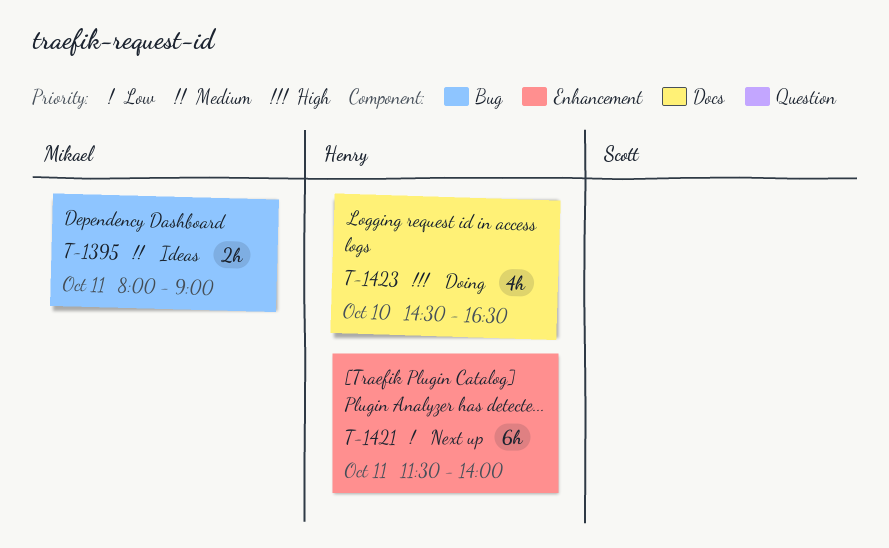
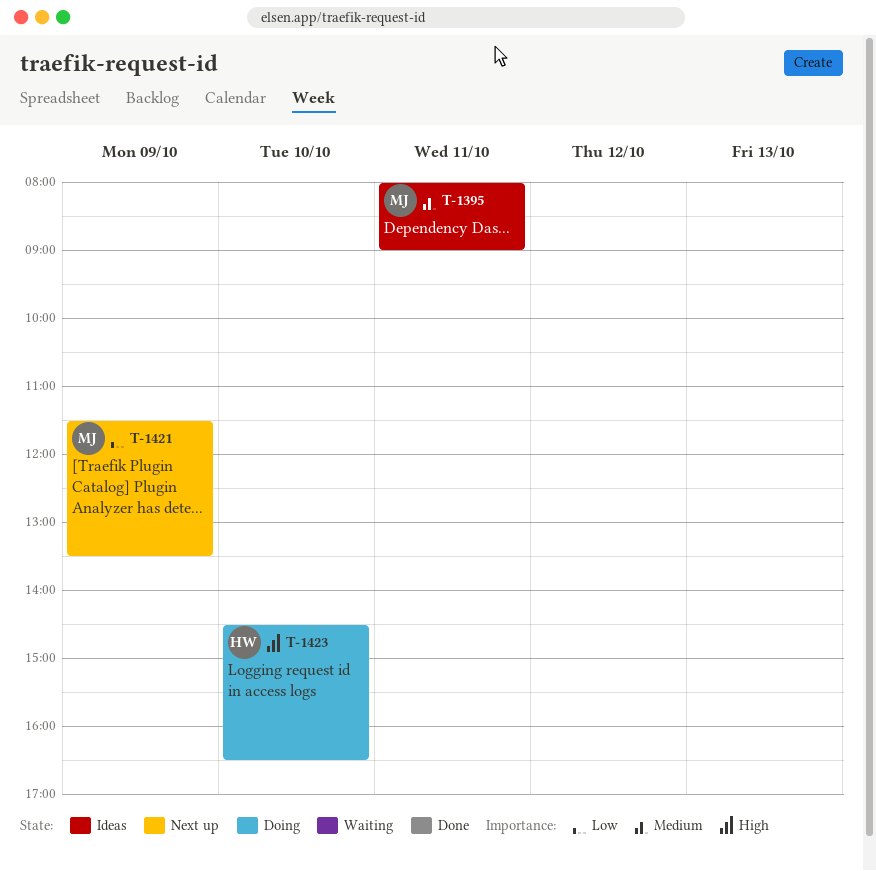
T-1421, owner: Henry -> Mikael
T-1421, day: Oct 11 -> Oct 9
T-1421, ends: 14:00 -> 13:30

